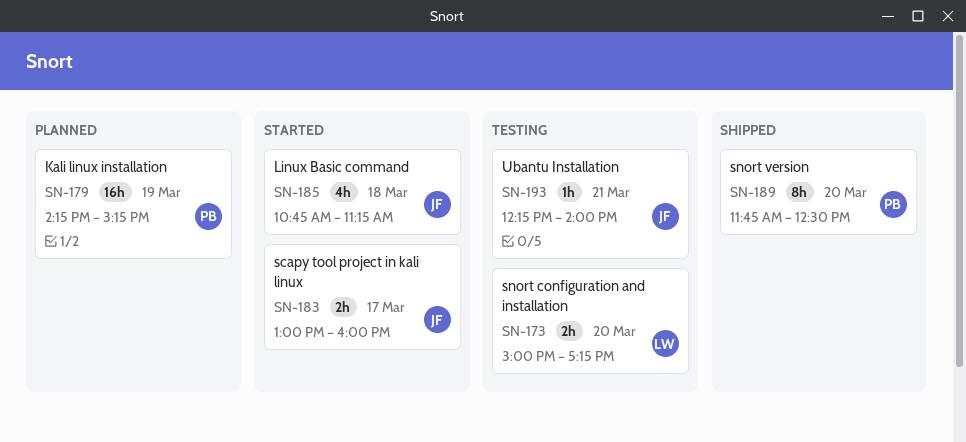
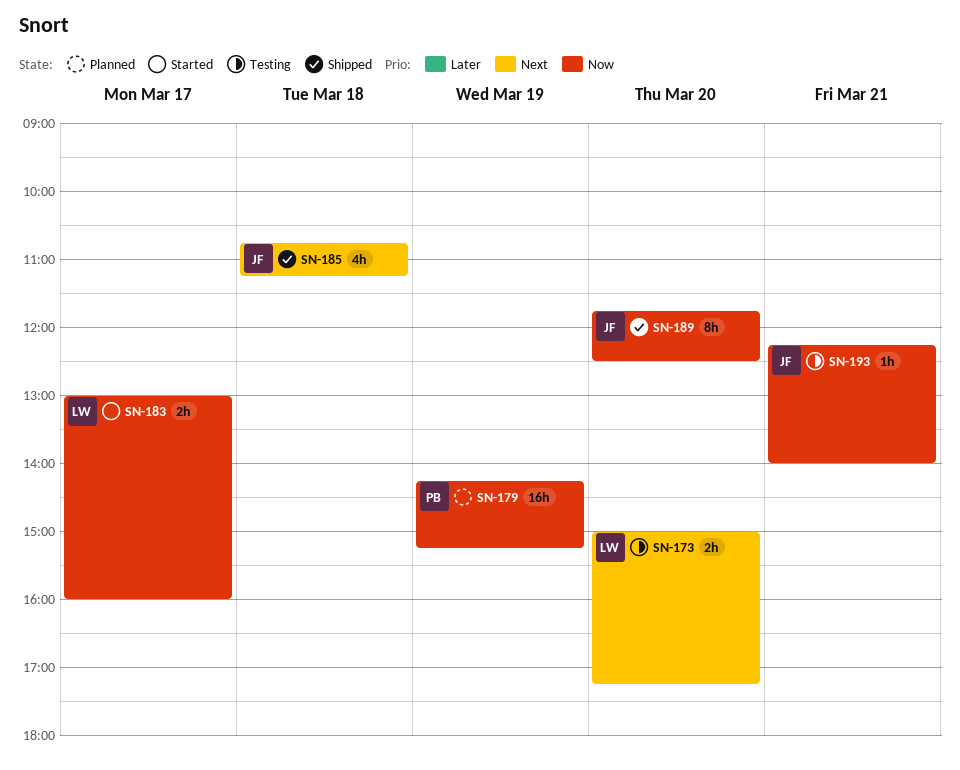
SN-183, owner: JF -> LW
SN-185, status: Started -> Shipped
SN-189, owner: PB -> JF

